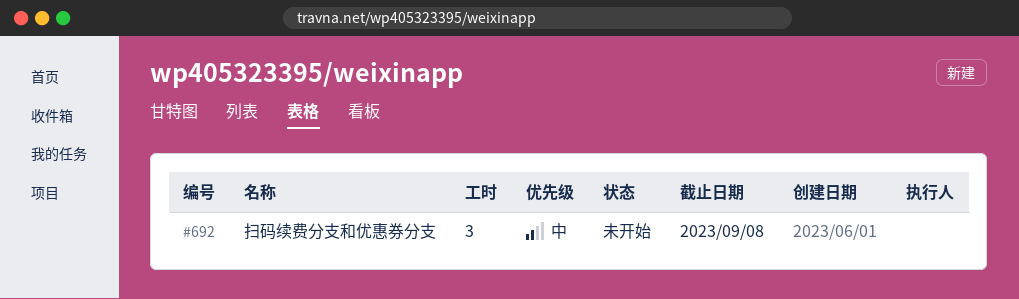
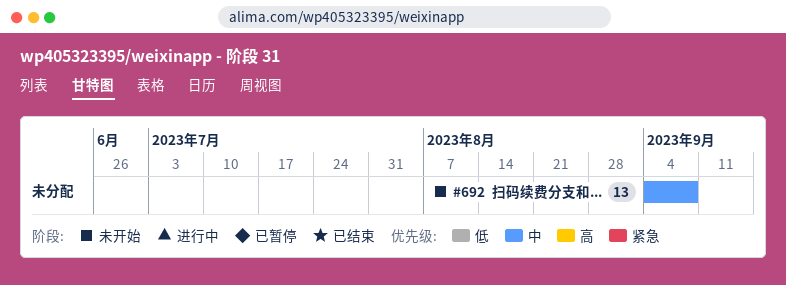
#692, estimate: 3 -> 13

